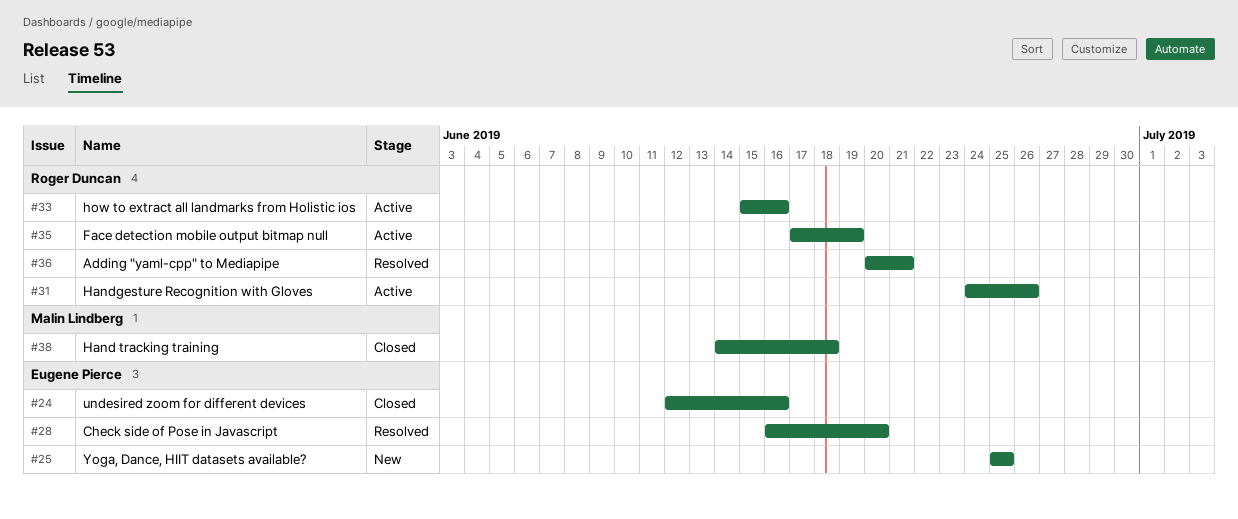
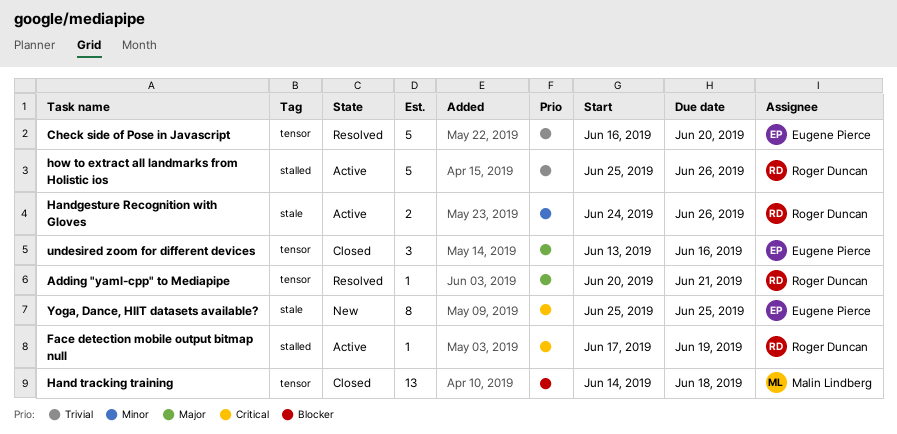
how to extract all landmarks from Holistic ios, start: Jun 15 -> Jun 25
how to extract all landmarks from Holistic ios, due: Jun 16 -> Jun 26
undesired zoom for different devices, start: Jun 12 -> Jun 13

